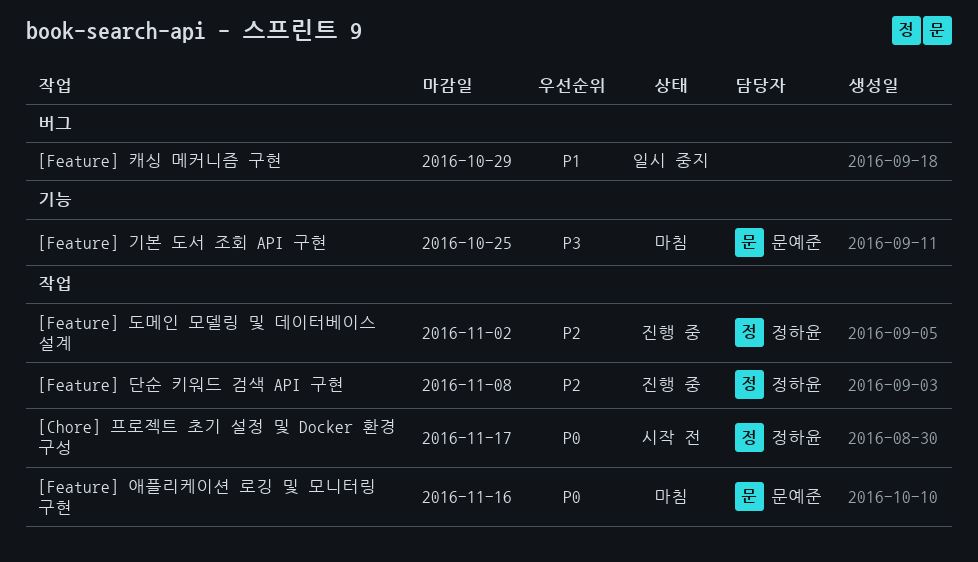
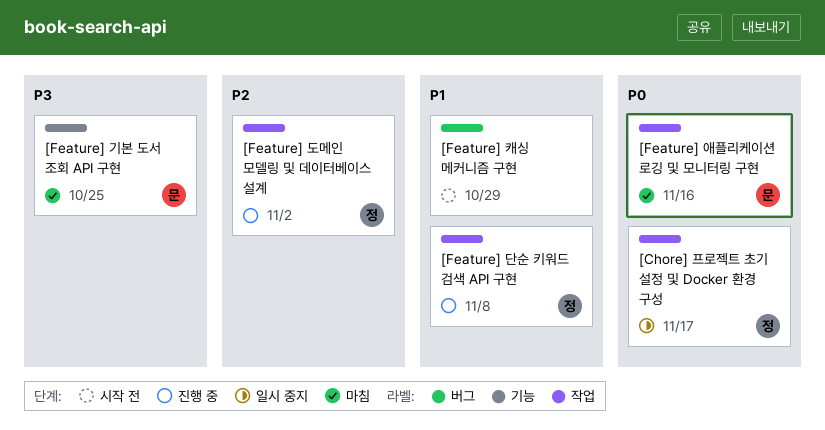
[Chore] 프로젝트 초기 설정 및 Docker 환경 구성, status: 시작 전 -> 일시 중지
[Feature] 단순 키워드 검색 API 구현, priority: P2 -> P1
[Feature] 캐싱 메커니즘 구현, status: 일시 중지 -> 시작 전

